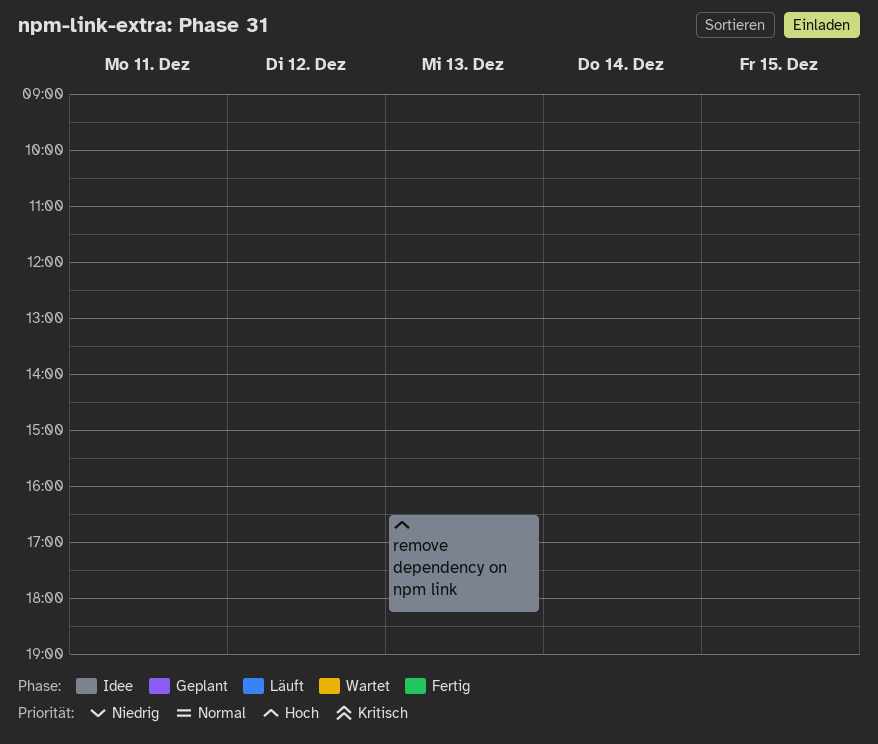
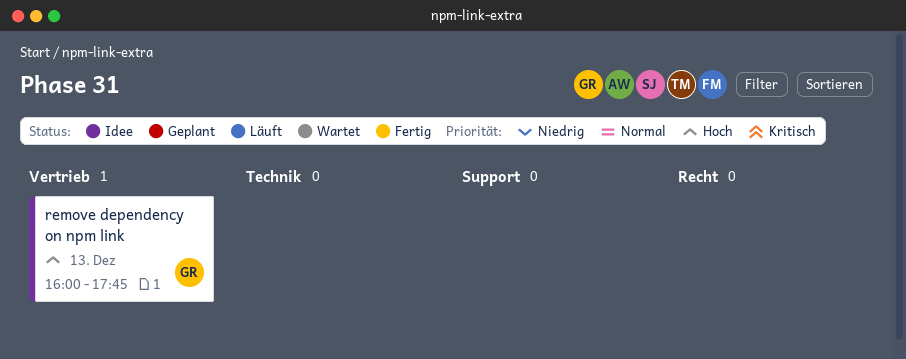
remove dependency on npm link, begins: 16:30 -> 16:00
remove dependency on npm link, ends: 18:15 -> 17:45

